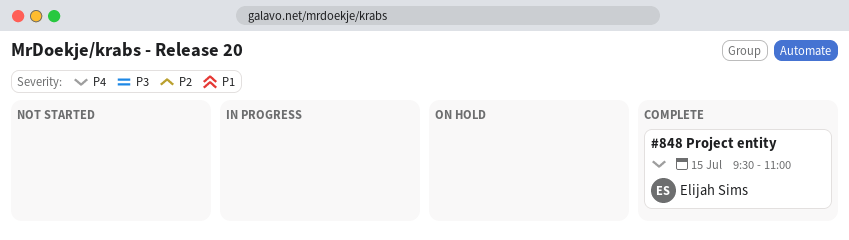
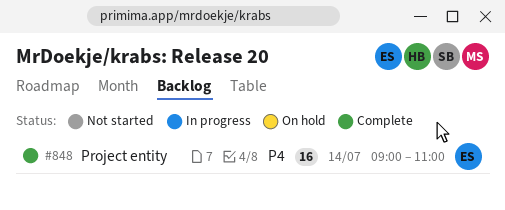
#848, day: Jul 15 -> Jul 14
#848, begins: 09:30 -> 09:00

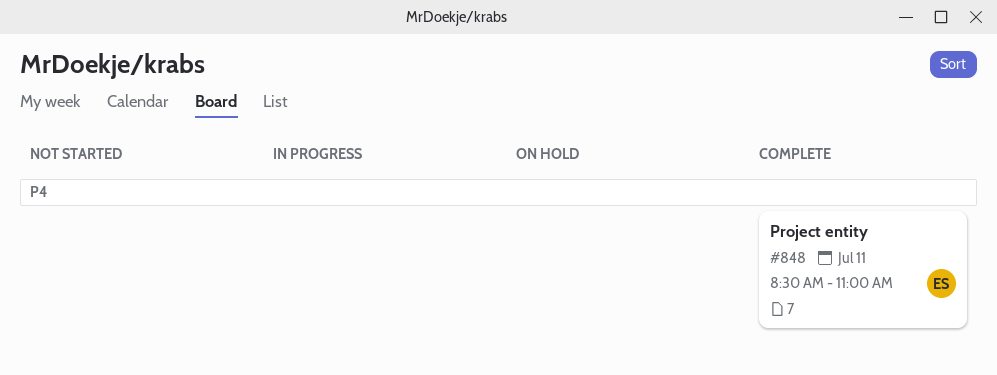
#848, day: Jul 14 -> Jul 11
#848, begins: 09:00 -> 08:30

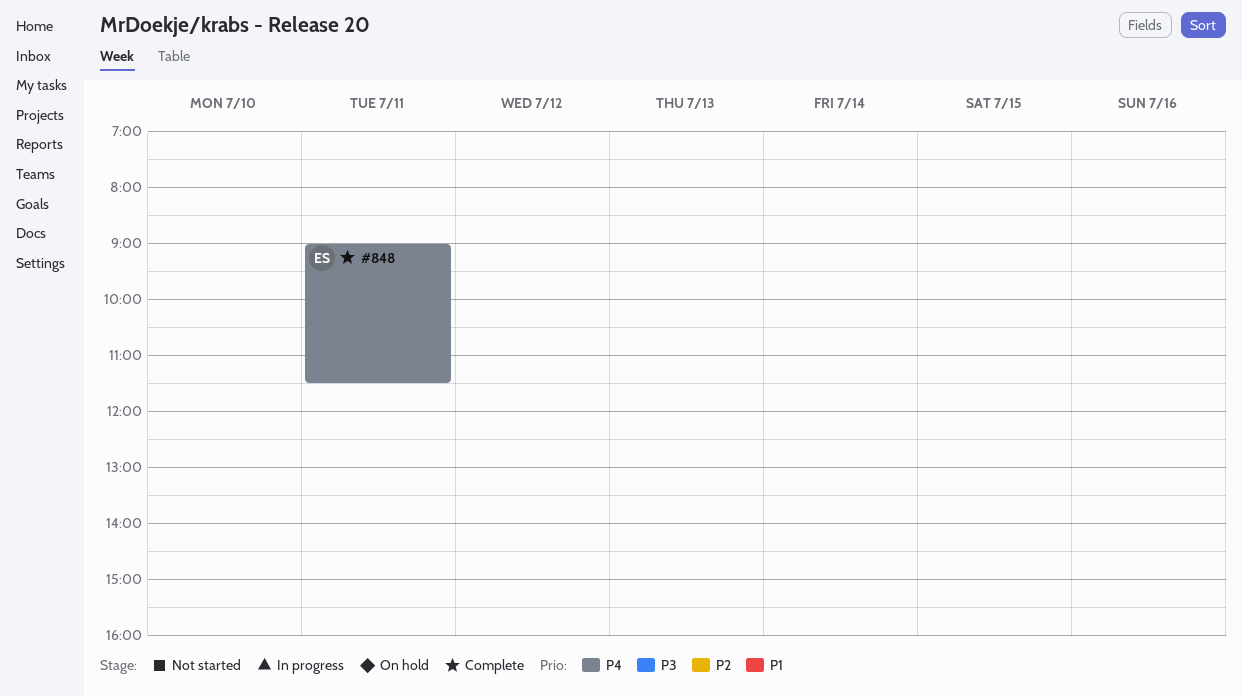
#848, begins: 08:30 -> 09:00
#848, ends: 11:00 -> 11:30

